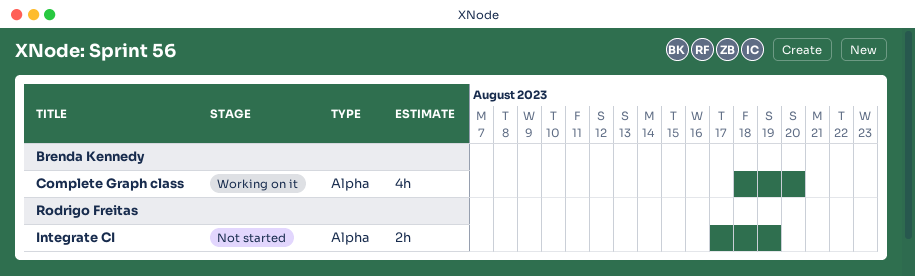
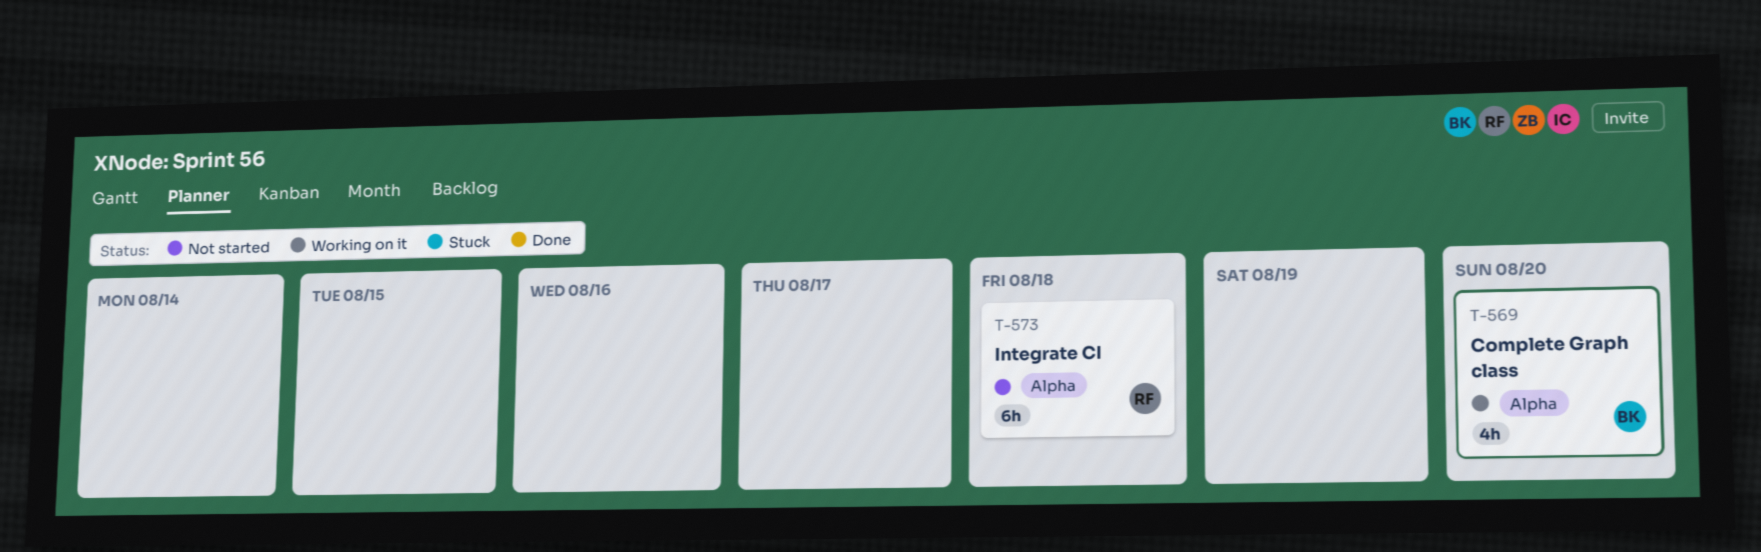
Integrate CI, estimate: 2h -> 6h
Integrate CI, due: Aug 19 -> Aug 18

